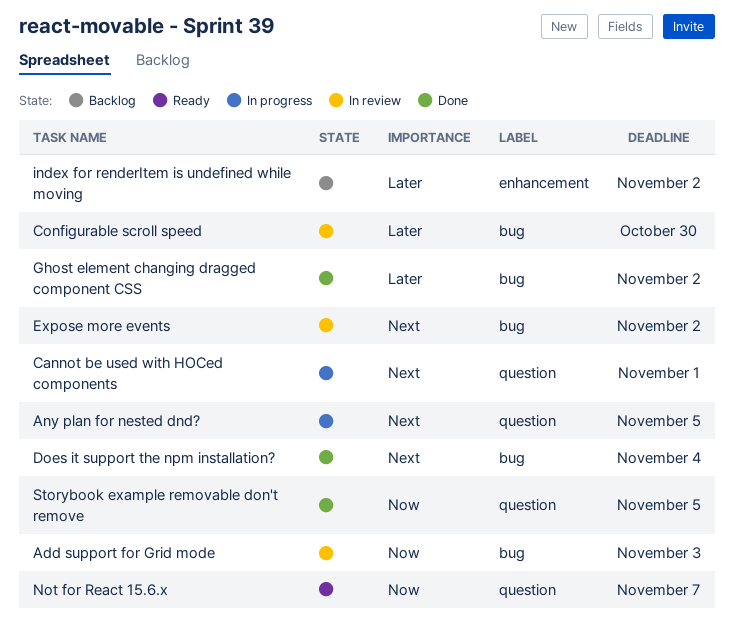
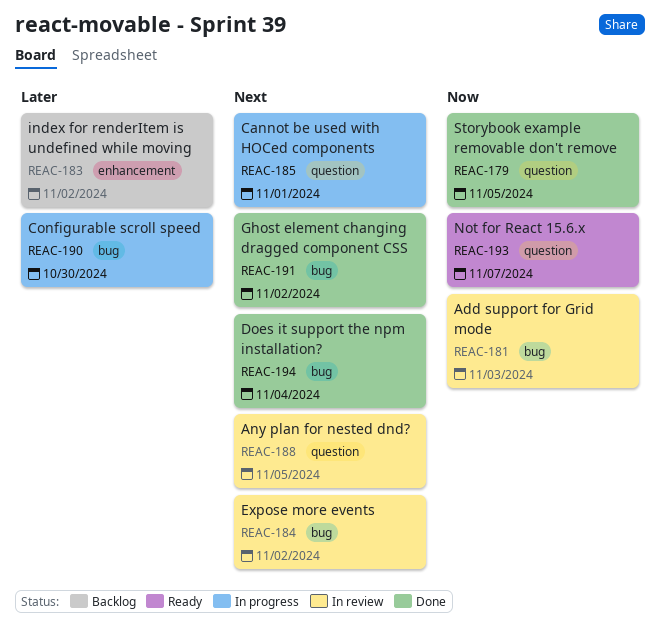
Any plan for nested dnd?, status: In progress -> In review
Configurable scroll speed, status: In review -> In progress
Ghost element changing dragged component CSS, priority: Later -> Next

